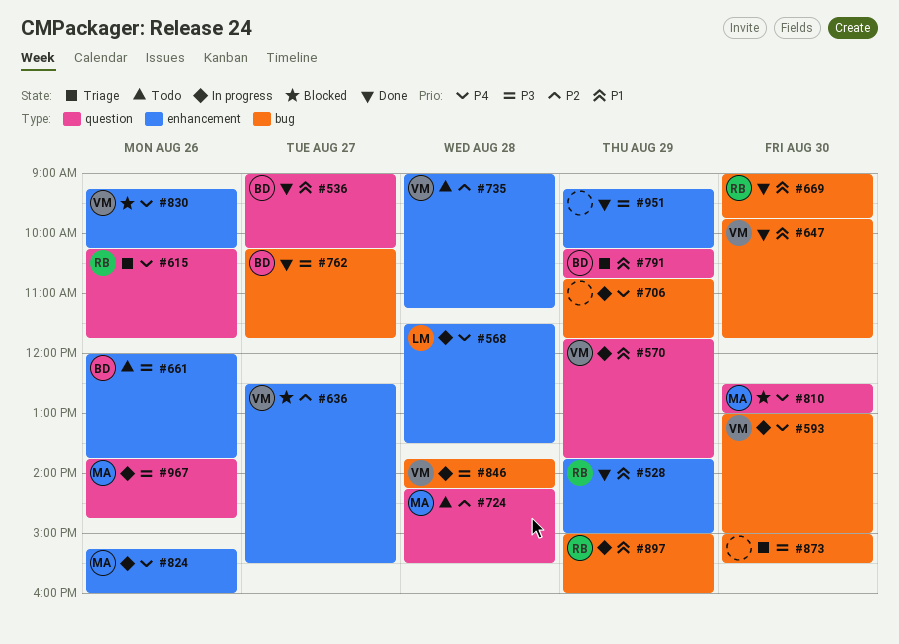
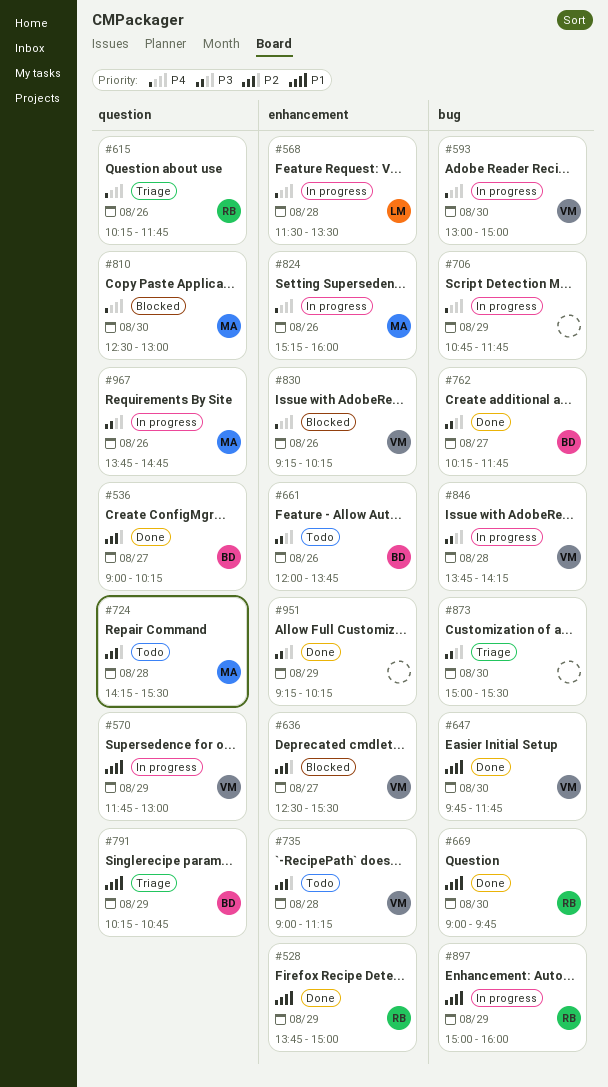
#536, priority: P1 -> P2
#570, ends: 13:45 -> 13:00

